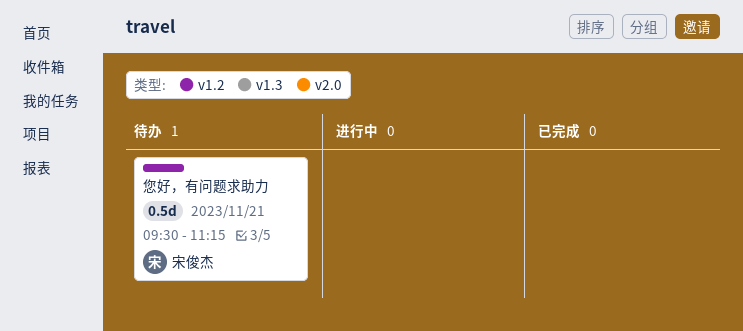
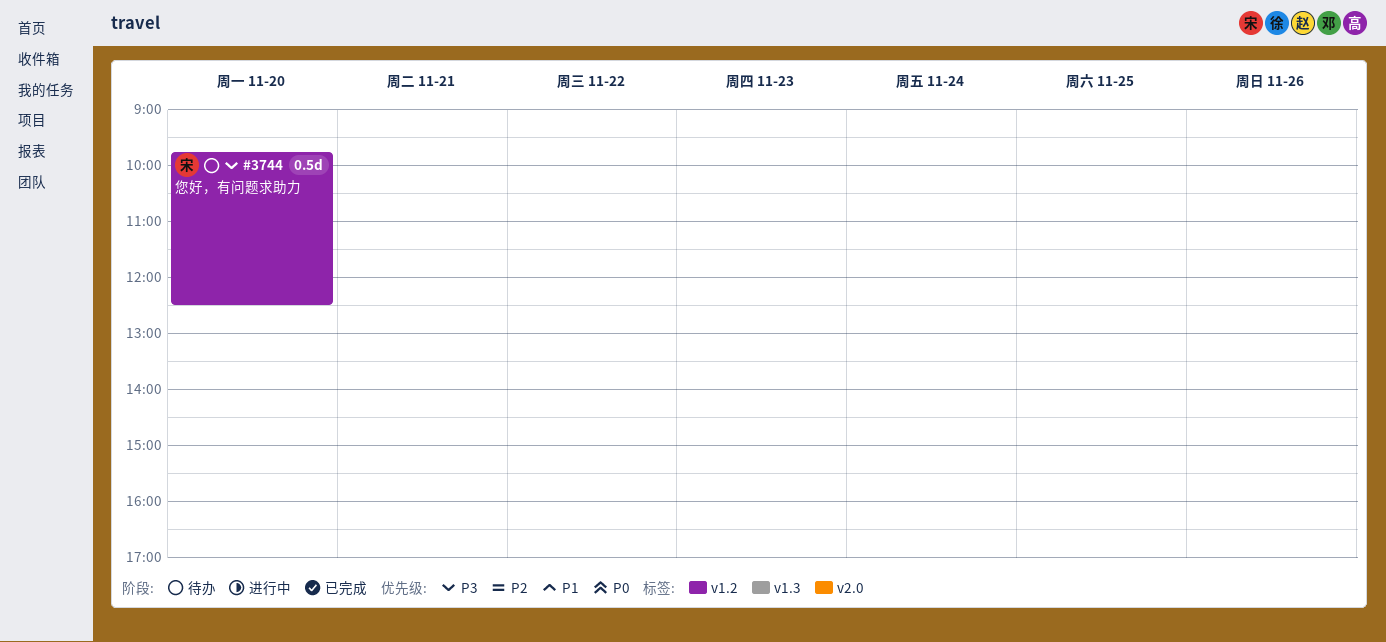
您好，有问题求助力, day: Nov 21 -> Nov 20
您好，有问题求助力, begins: 09:30 -> 09:45
您好，有问题求助力, ends: 11:15 -> 12:30

